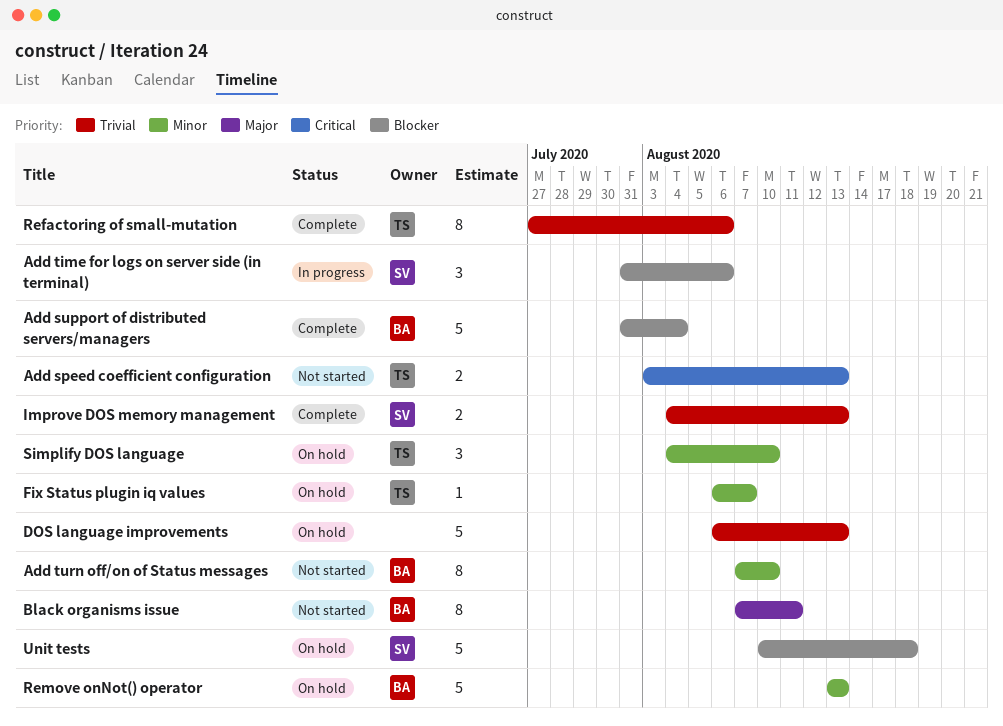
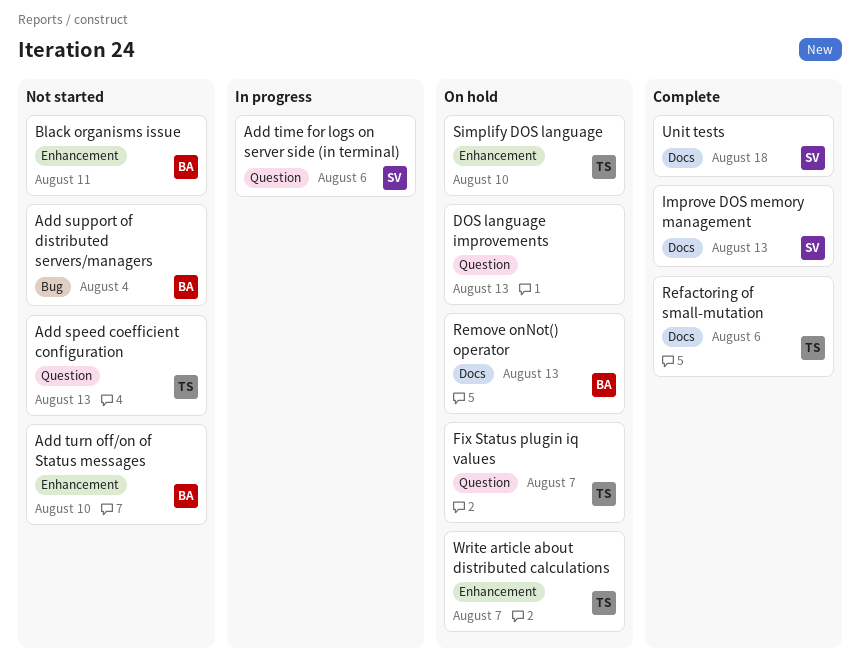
Add support of distributed servers/managers, status: Complete -> Not started
Unit tests, status: On hold -> Complete
Write article about distributed calculations: none -> present

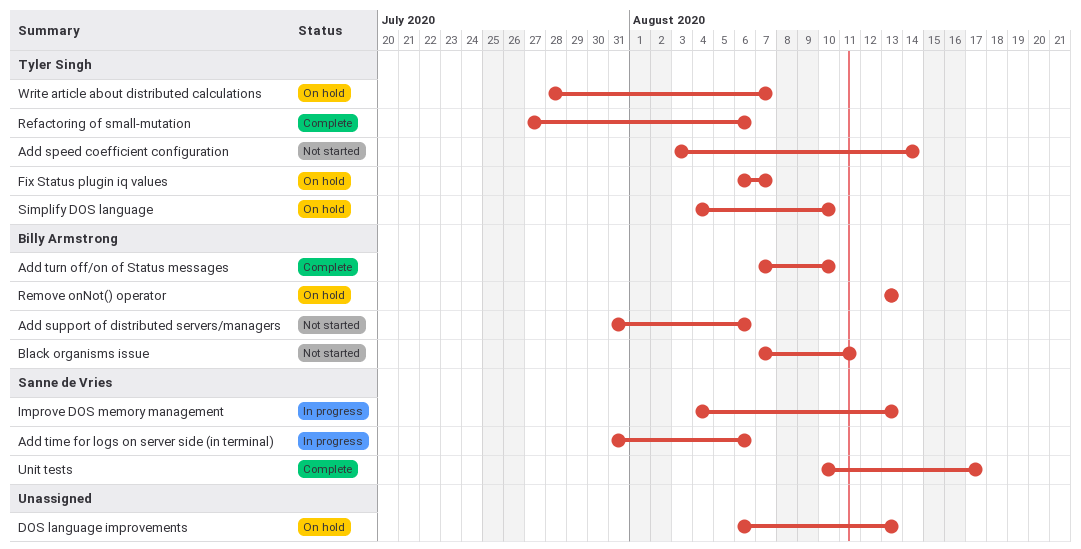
Add speed coefficient configuration, due: Aug 13 -> Aug 14
Add support of distributed servers/managers, due: Aug 4 -> Aug 6
Add turn off/on of Status messages, status: Not started -> Complete
Improve DOS memory management, status: Complete -> In progress
Unit tests, due: Aug 18 -> Aug 17

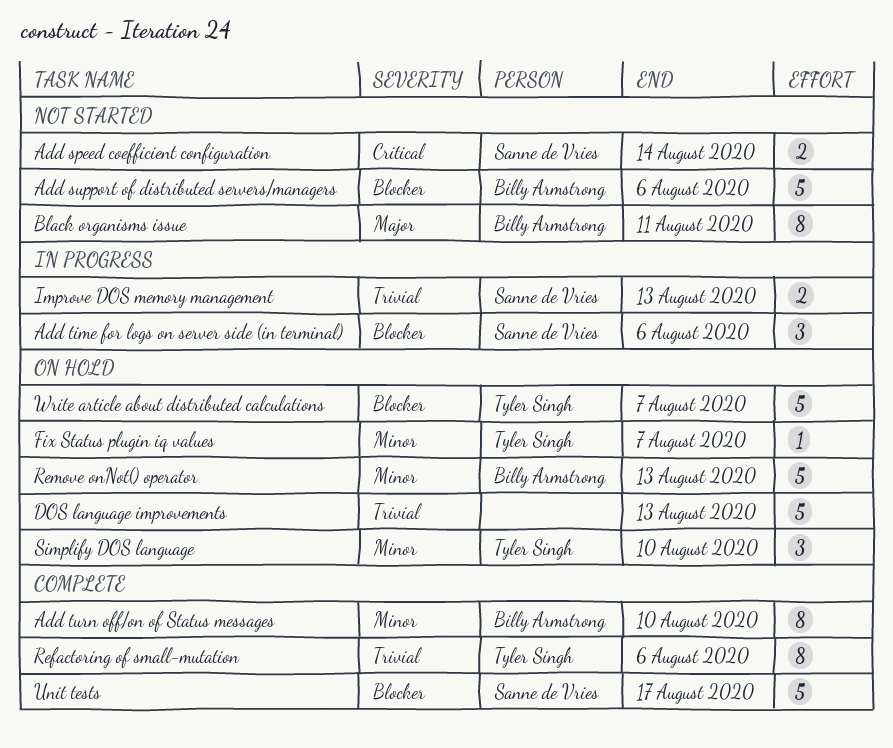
Add speed coefficient configuration, owner: Tyler Singh -> Sanne de Vries

